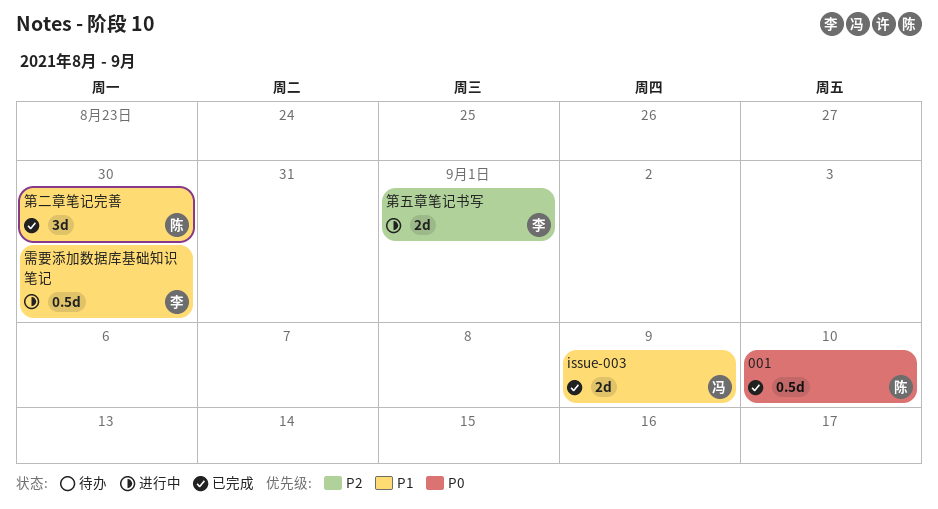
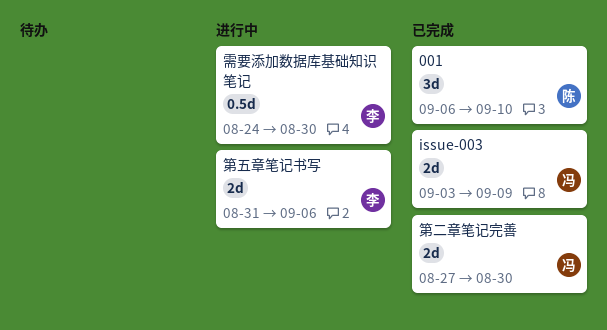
001, estimate: 0.5d -> 3d
第二章笔记完善, owner: 陈 -> 冯
第二章笔记完善, estimate: 3d -> 2d
第五章笔记书写, due: Sep 1 -> Sep 6

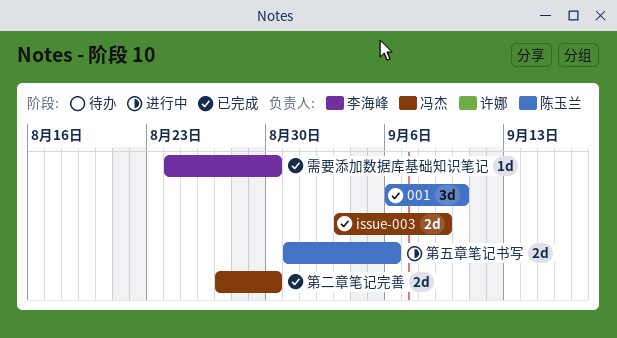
第五章笔记书写, owner: 李海峰 -> 陈玉兰
需要添加数据库基础知识笔记, status: 进行中 -> 已完成
需要添加数据库基础知识笔记, estimate: 0.5d -> 1d

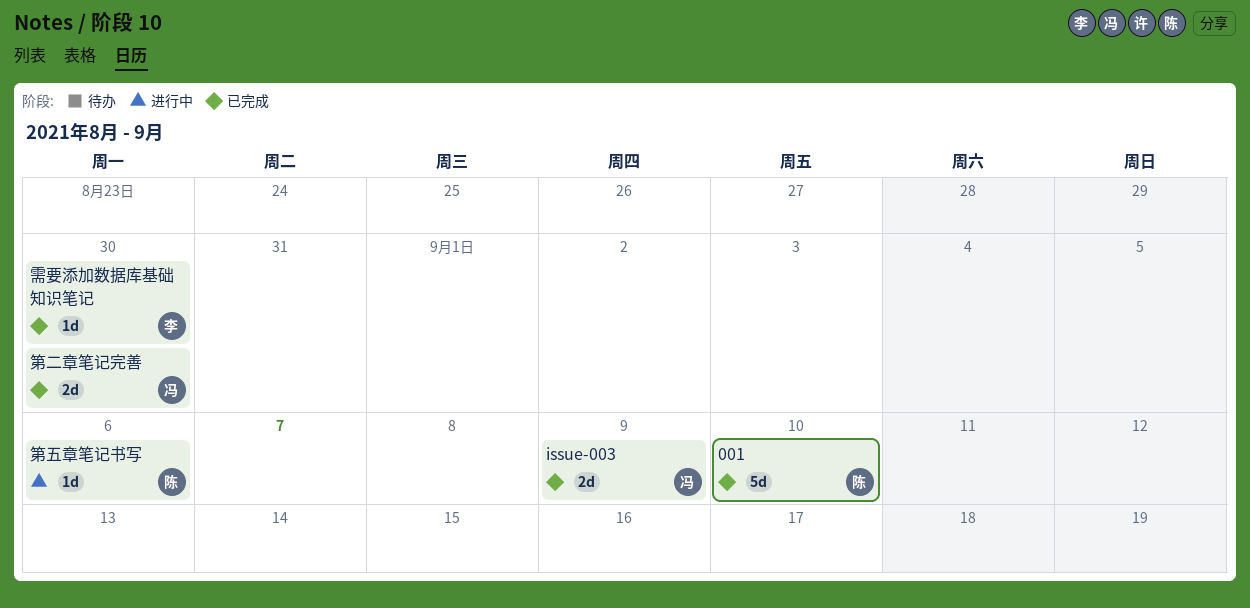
001, estimate: 3d -> 5d
第五章笔记书写, estimate: 2d -> 1d

